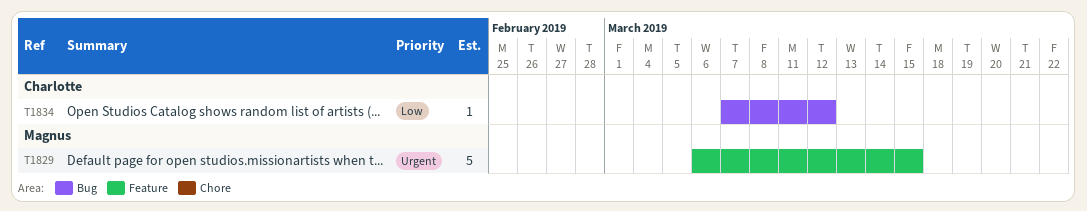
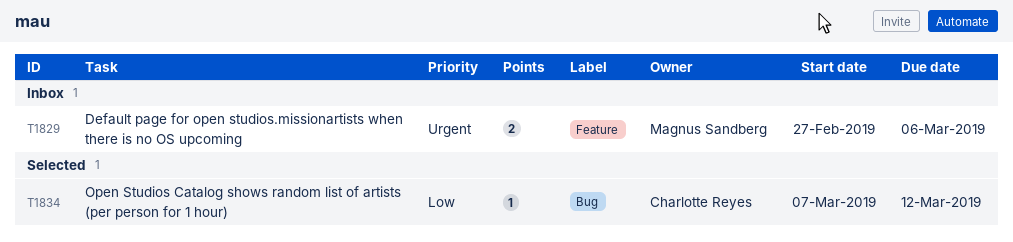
T1829, estimate: 5 -> 2
T1829, start: Mar 6 -> Feb 27
T1829, due: Mar 15 -> Mar 6

